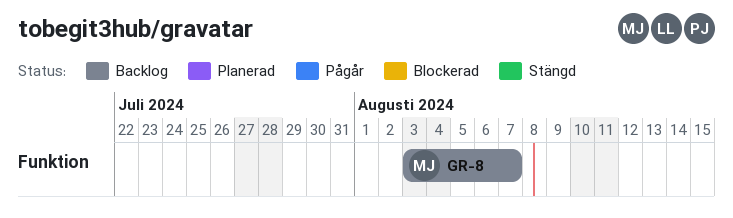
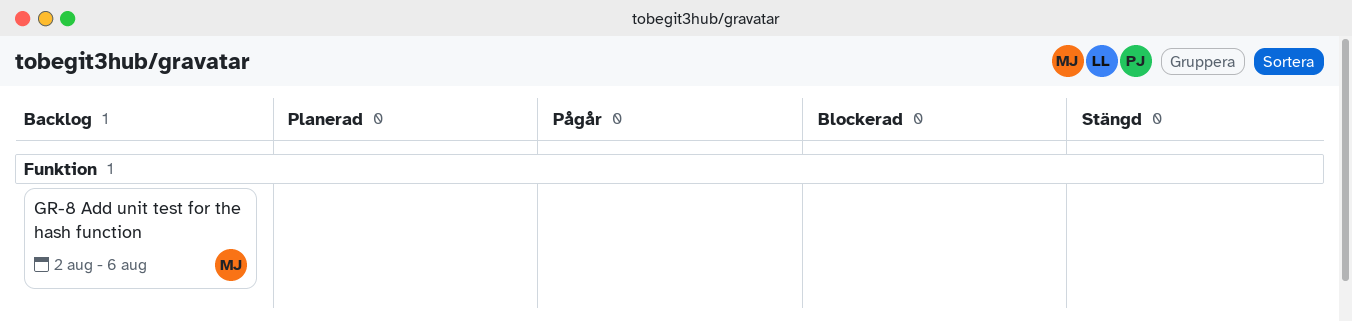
GR-8, start: Aug 3 -> Aug 2
GR-8, due: Aug 7 -> Aug 6

